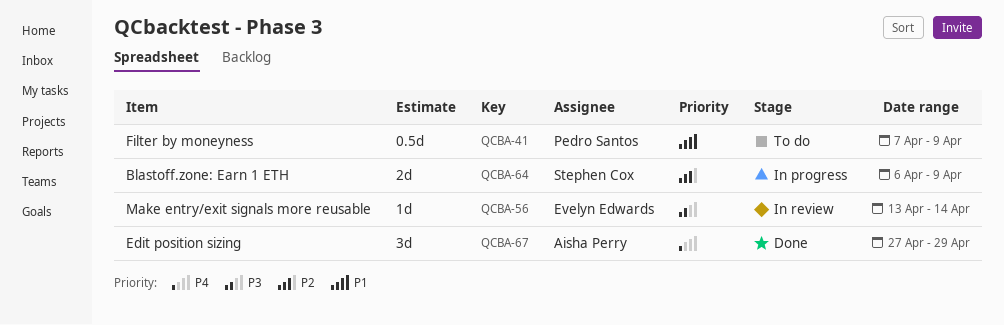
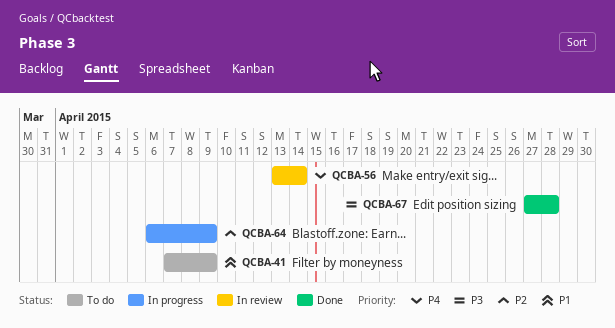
QCBA-56, priority: P3 -> P4
QCBA-67, priority: P4 -> P3
QCBA-67, due: Apr 29 -> Apr 28

